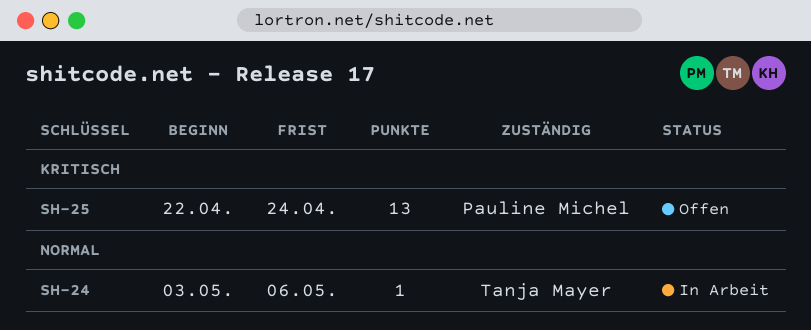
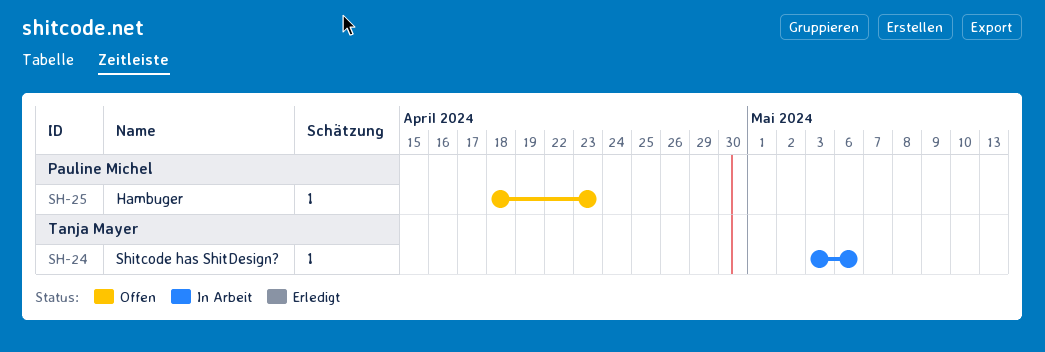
SH-25, estimate: 13 -> 1
SH-25, start: Apr 22 -> Apr 18
SH-25, due: Apr 24 -> Apr 23

